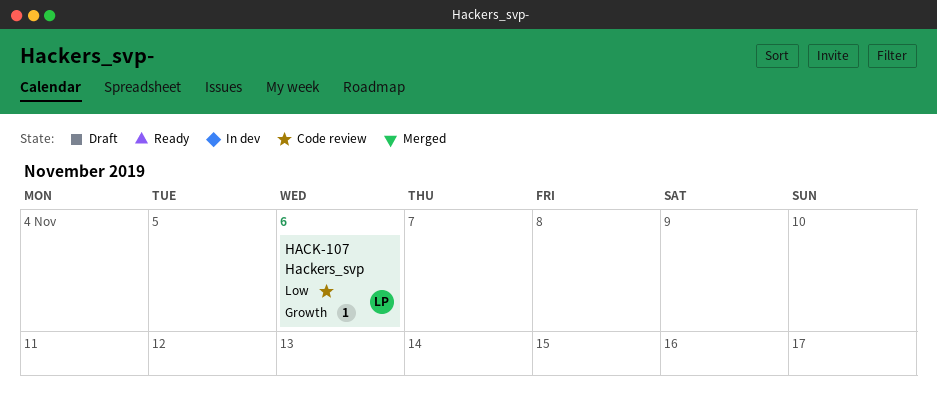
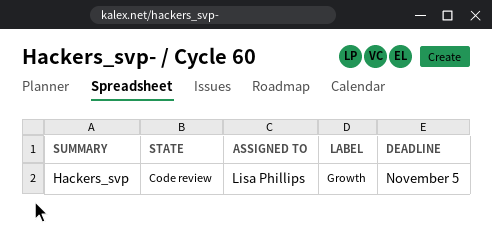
Hackers_svp, due: Nov 6 -> Nov 5

